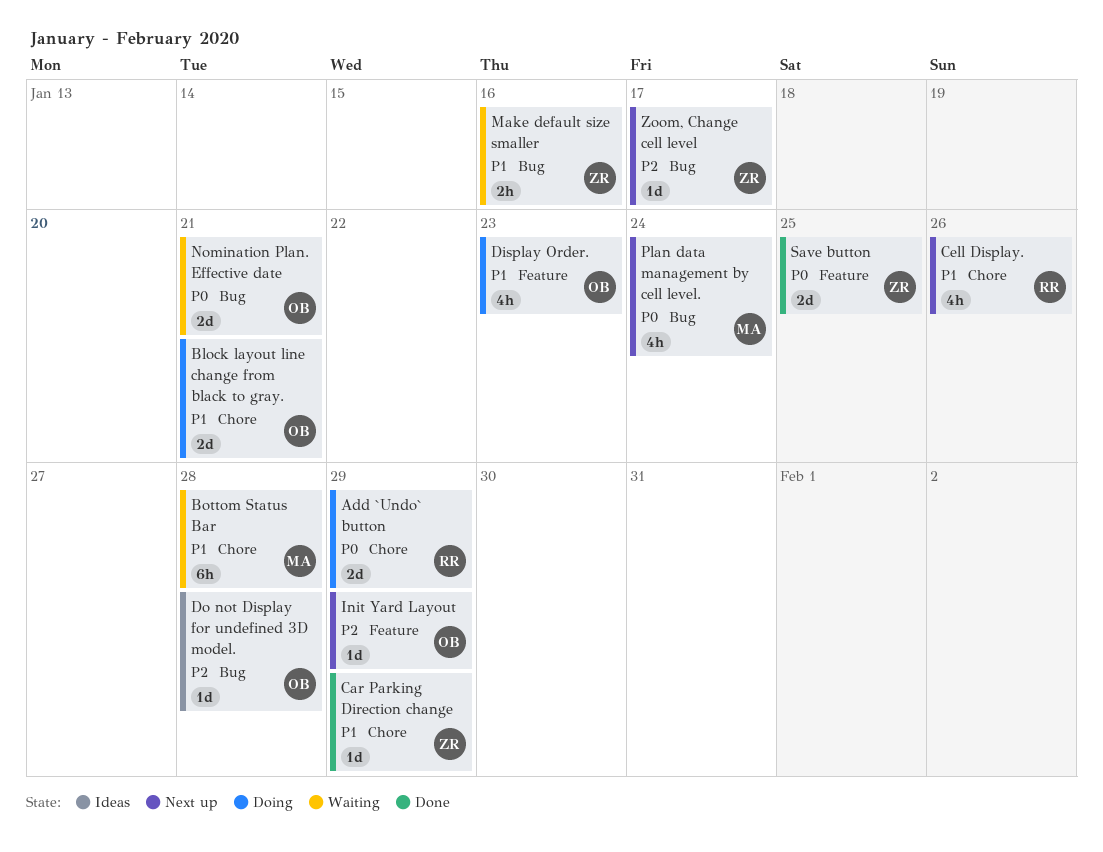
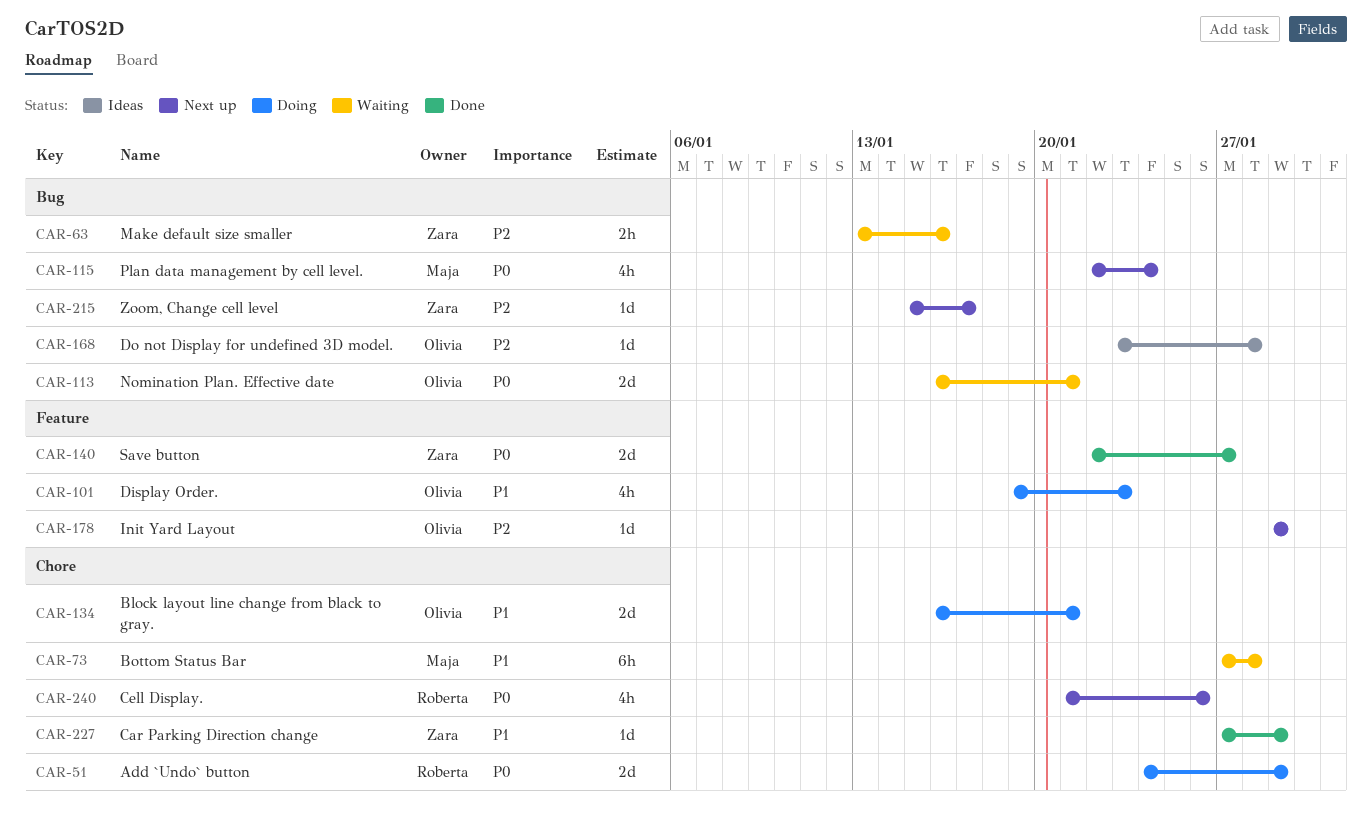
Cell Display., priority: P1 -> P0
Make default size smaller, priority: P1 -> P2
Save button, due: Jan 25 -> Jan 27

